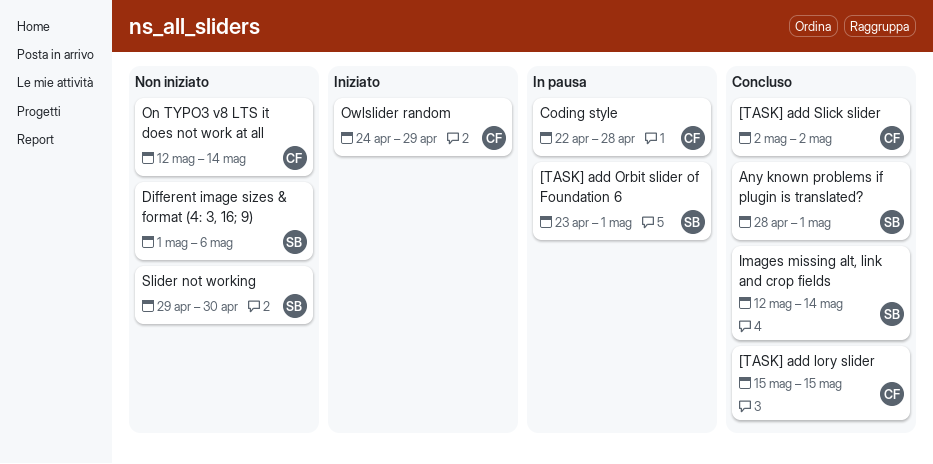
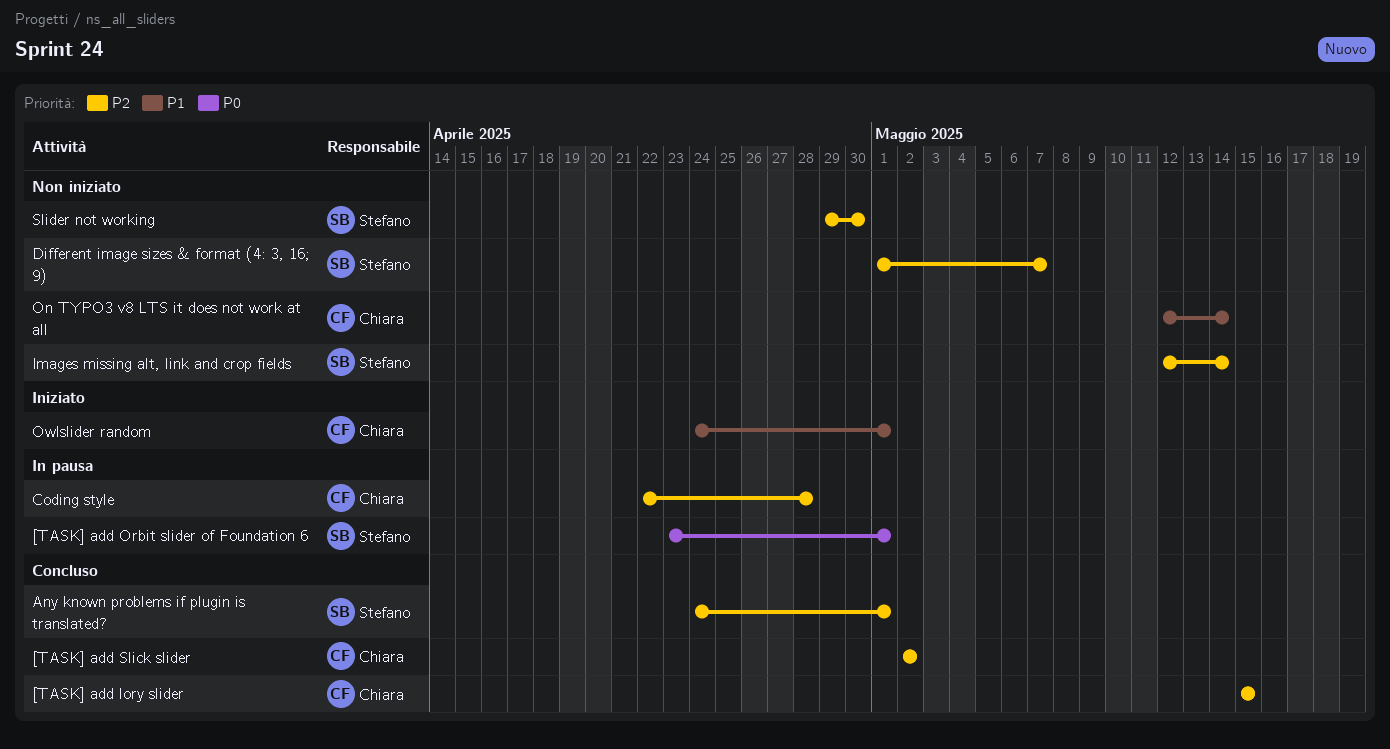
Any known problems if plugin is translated?, start: Apr 28 -> Apr 24
Different image sizes & format (4: 3, 16; 9), due: May 6 -> May 7
Images missing alt, link and crop fields, status: Concluso -> Non iniziato
Owlslider random, due: Apr 29 -> May 1

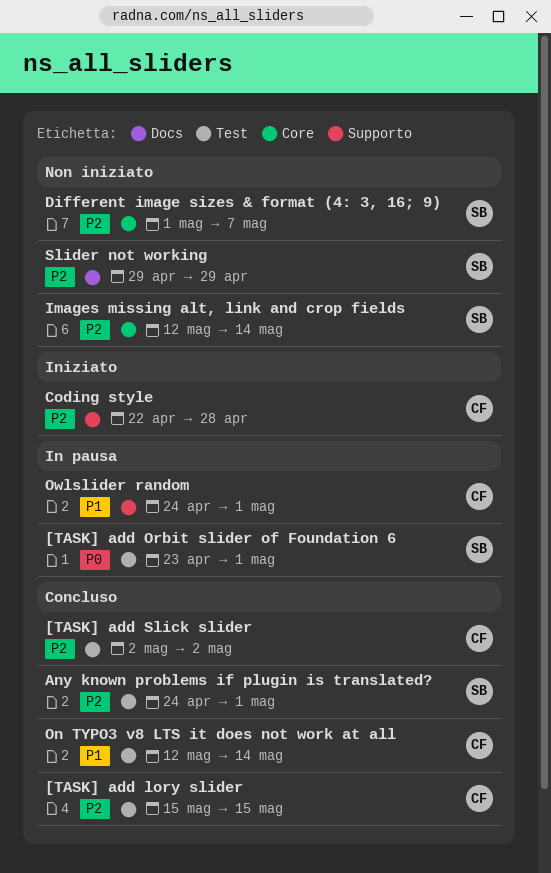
Coding style, status: In pausa -> Iniziato
On TYPO3 v8 LTS it does not work at all, status: Non iniziato -> Concluso
Owlslider random, status: Iniziato -> In pausa
Slider not working, due: Apr 30 -> Apr 29

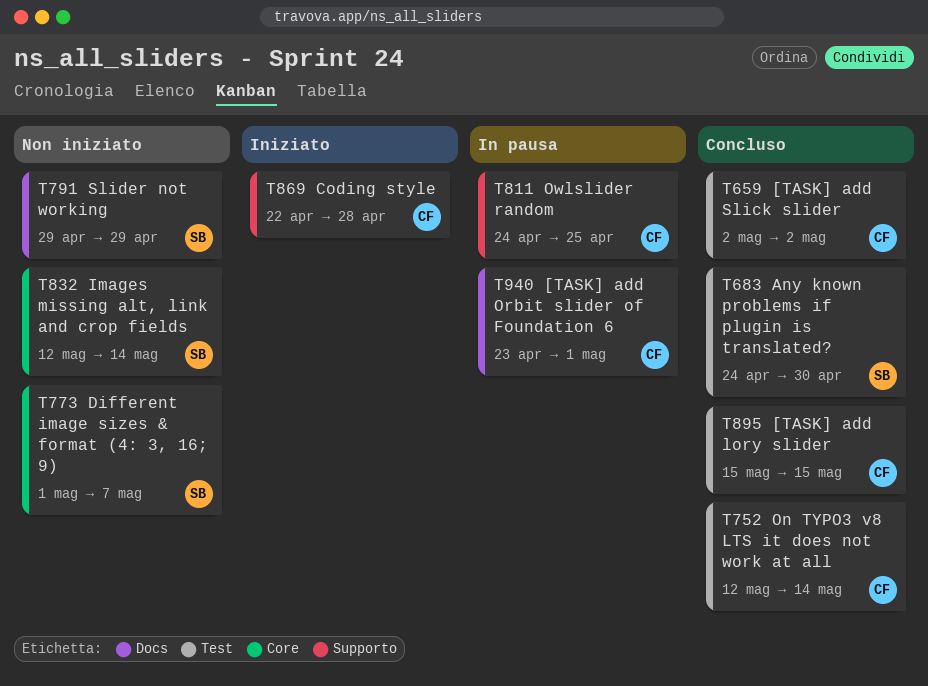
[TASK] add Orbit slider of Foundation 6, owner: SB -> CF
[TASK] add Orbit slider of Foundation 6, label: Test -> Docs
Any known problems if plugin is translated?, due: May 1 -> Apr 30
Owlslider random, due: May 1 -> Apr 25

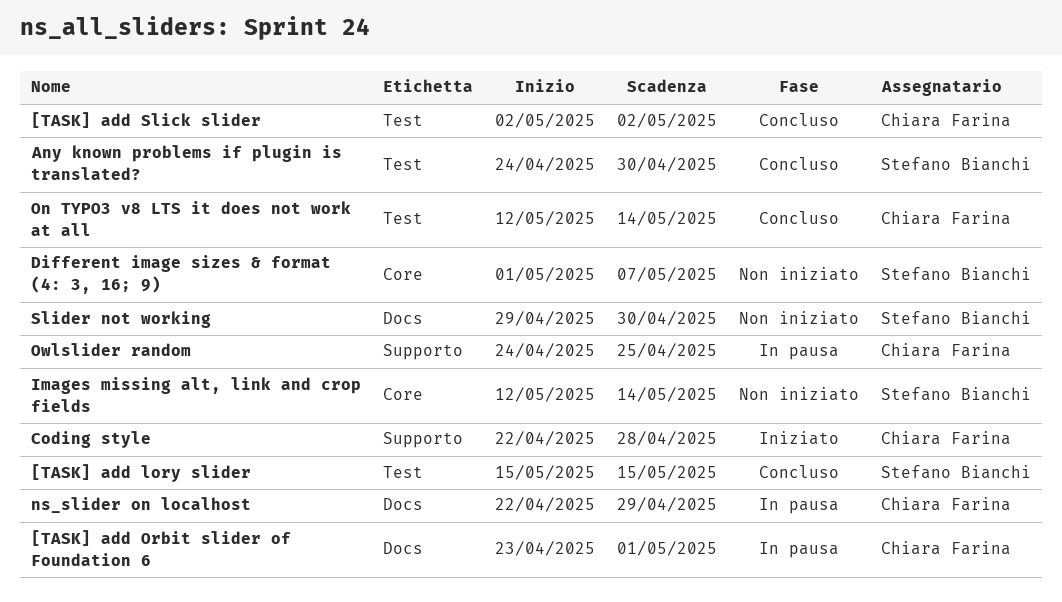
[TASK] add lory slider, owner: Chiara Farina -> Stefano Bianchi
ns_slider on localhost: none -> present
Slider not working, due: Apr 29 -> Apr 30

